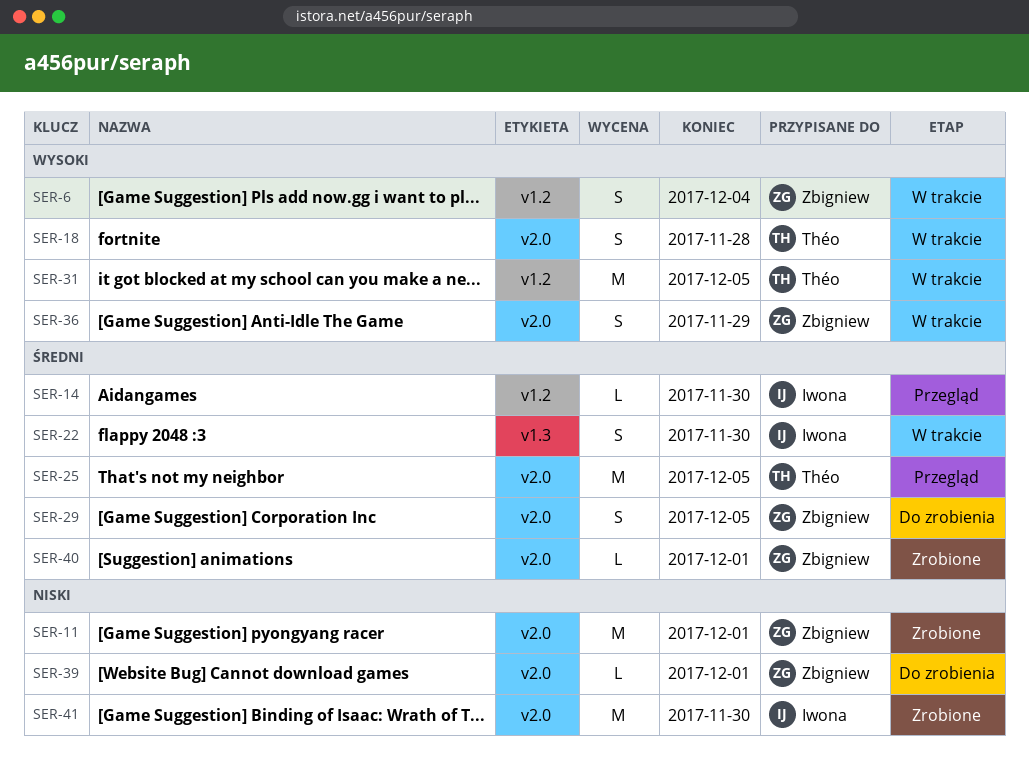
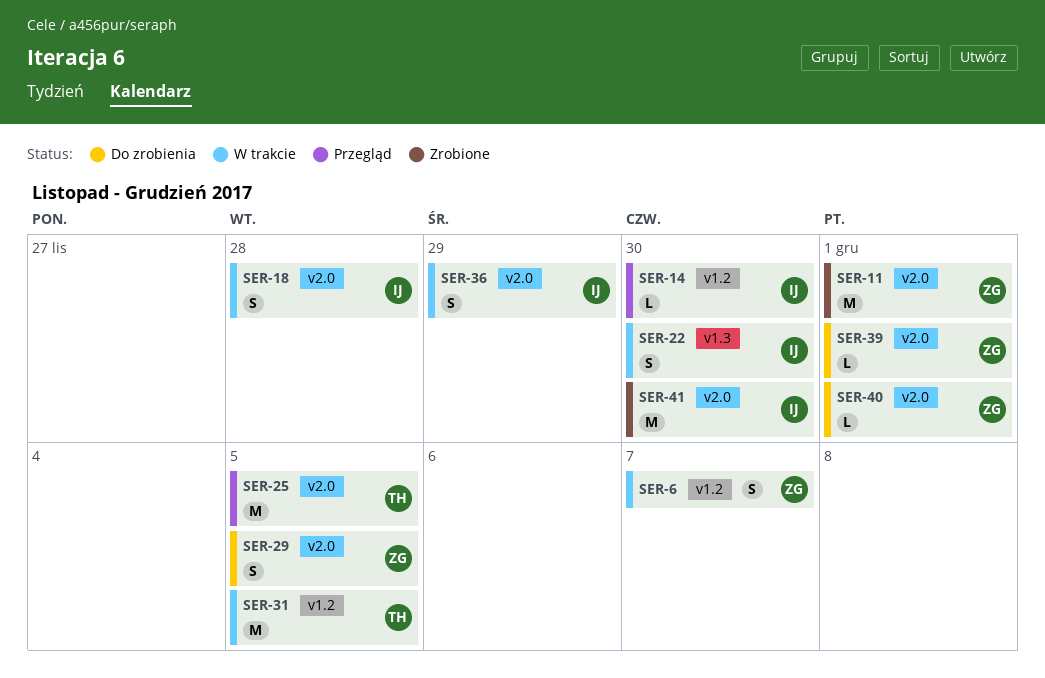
SER-6, due: Dec 4 -> Dec 7
SER-18, owner: Théo -> Iwona
SER-36, owner: Zbigniew -> Iwona
SER-40, status: Zrobione -> Do zrobienia

